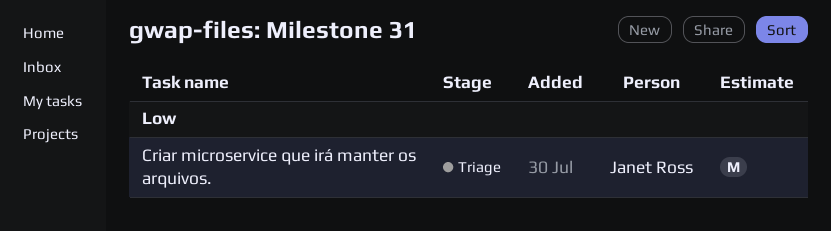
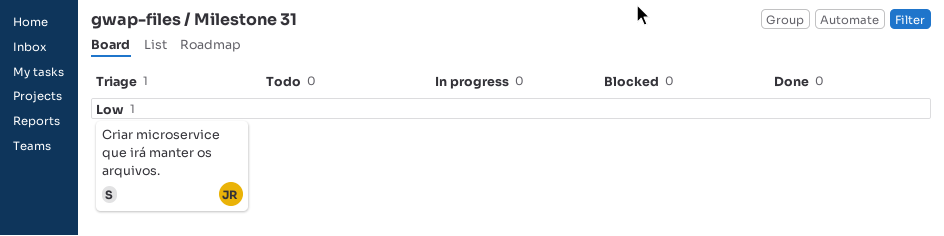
Criar microservice que irá manter os arquivos., estimate: M -> S

